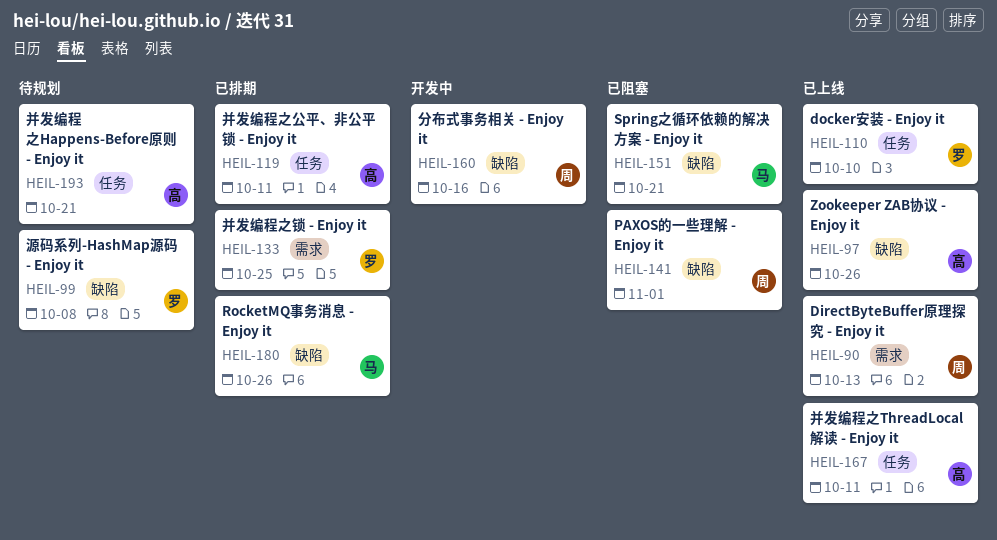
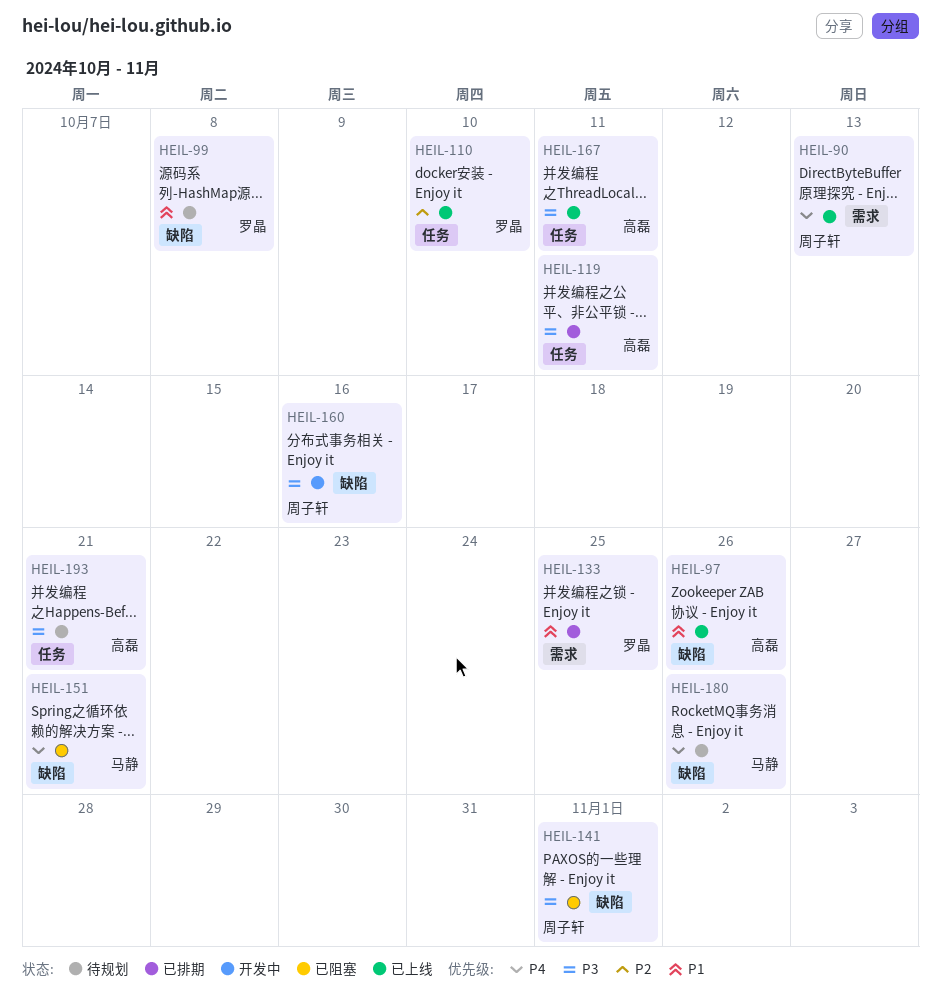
HEIL-180, status: 已排期 -> 待规划

